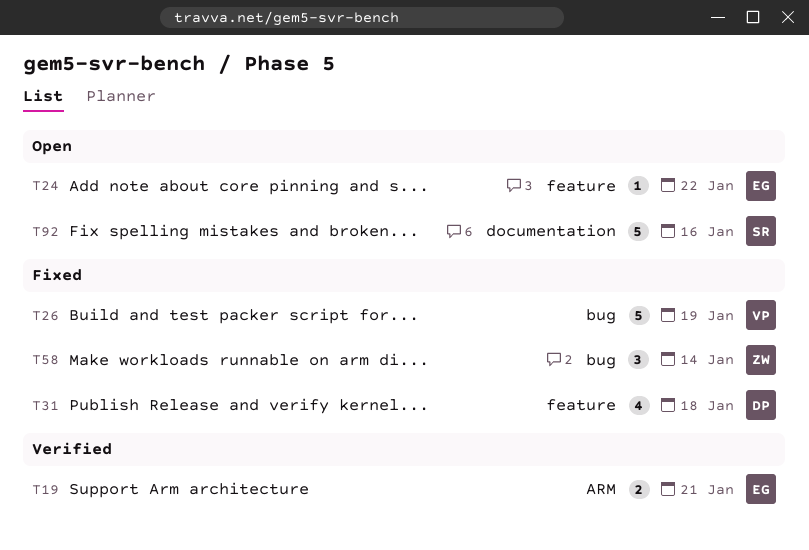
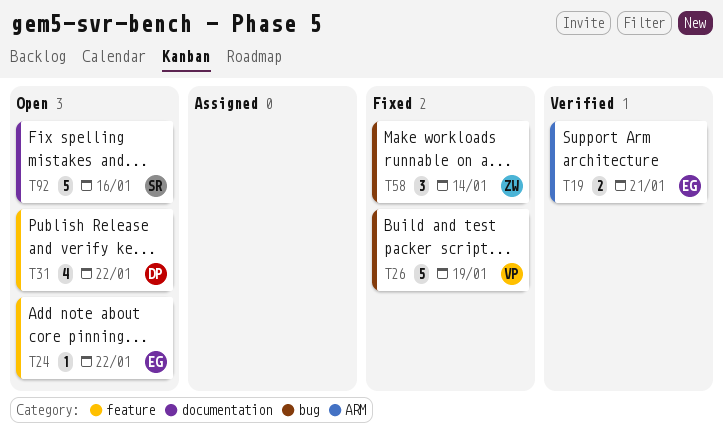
T31, status: Fixed -> Open
T31, due: Jan 18 -> Jan 22

